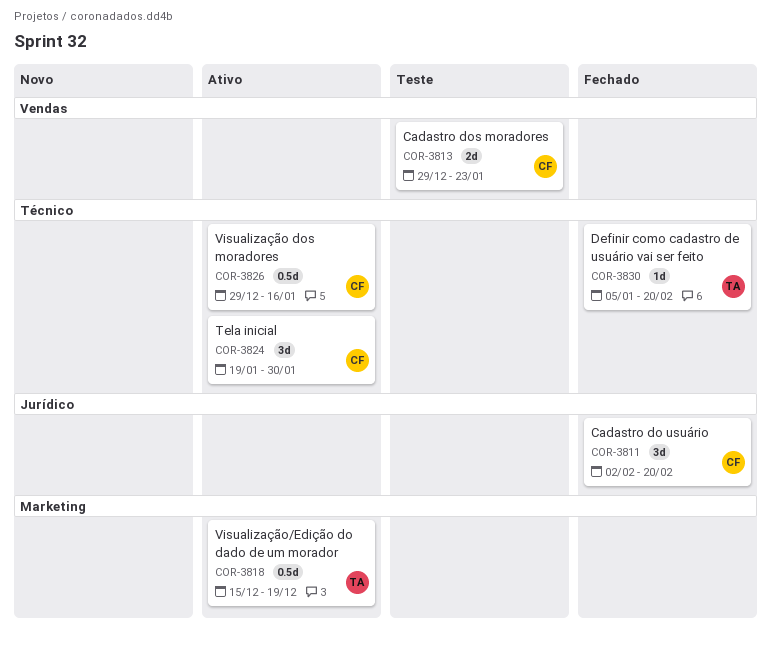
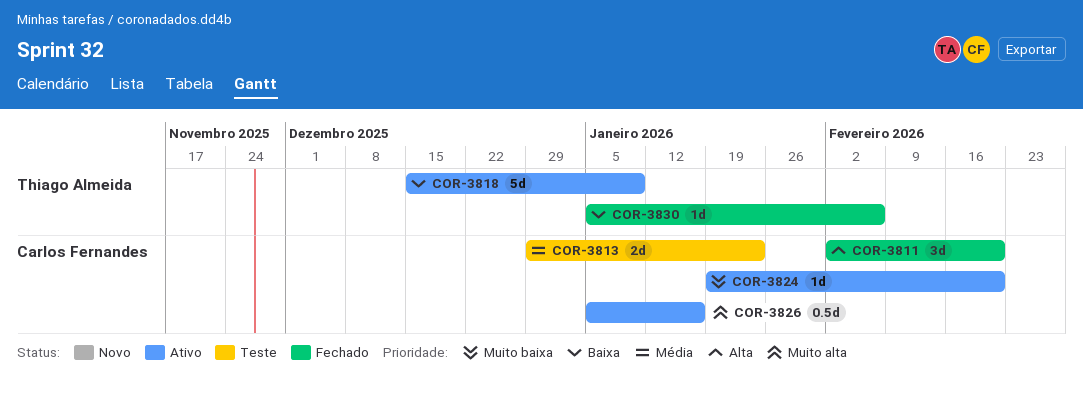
COR-3818, estimate: 0.5d -> 5d
COR-3818, due: Dec 19 -> Jan 9
COR-3824, estimate: 3d -> 1d
COR-3824, due: Jan 30 -> Feb 20
COR-3826, start: Dec 29 -> Jan 5
COR-3830, due: Feb 20 -> Feb 6

